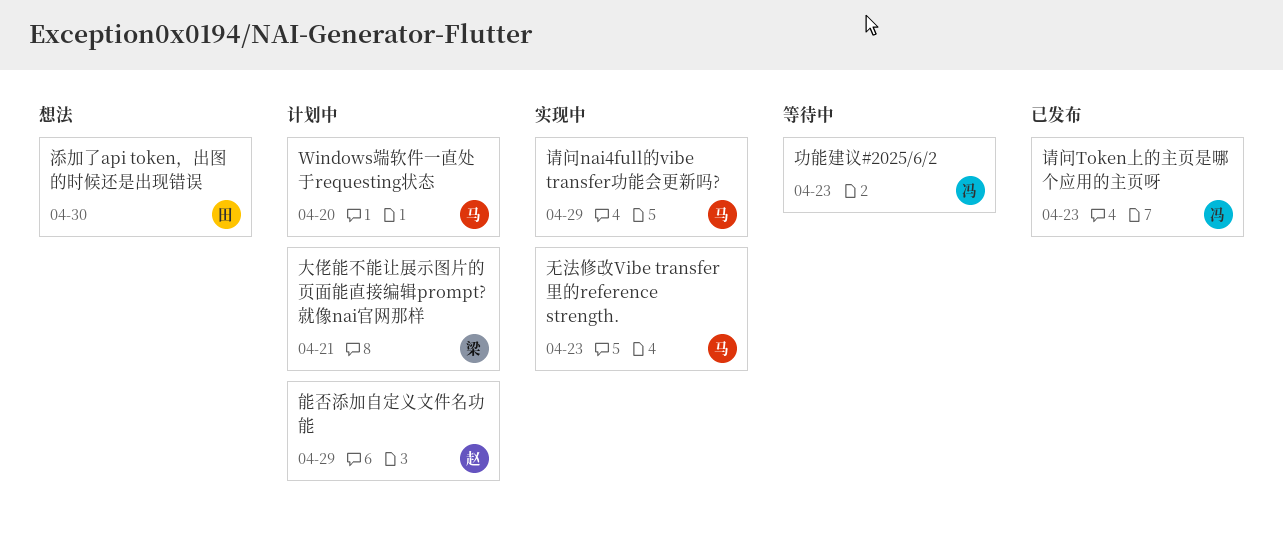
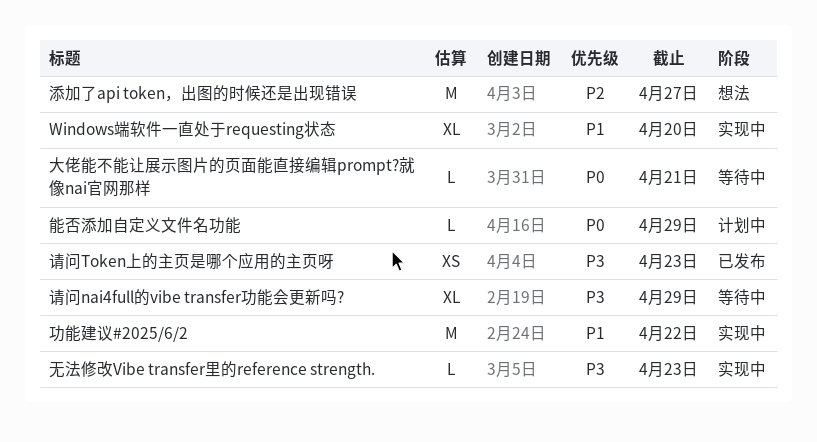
Windows端软件一直处于requesting状态, status: 计划中 -> 实现中
功能建议#2025/6/2, status: 等待中 -> 实现中
功能建议#2025/6/2, due: Apr 23 -> Apr 22
大佬能不能让展示图片的页面能直接编辑prompt?就像nai官网那样, status: 计划中 -> 等待中
添加了api token，出图的时候还是出现错误, due: Apr 30 -> Apr 27
请问nai4full的vibe transfer功能会更新吗?, status: 实现中 -> 等待中

